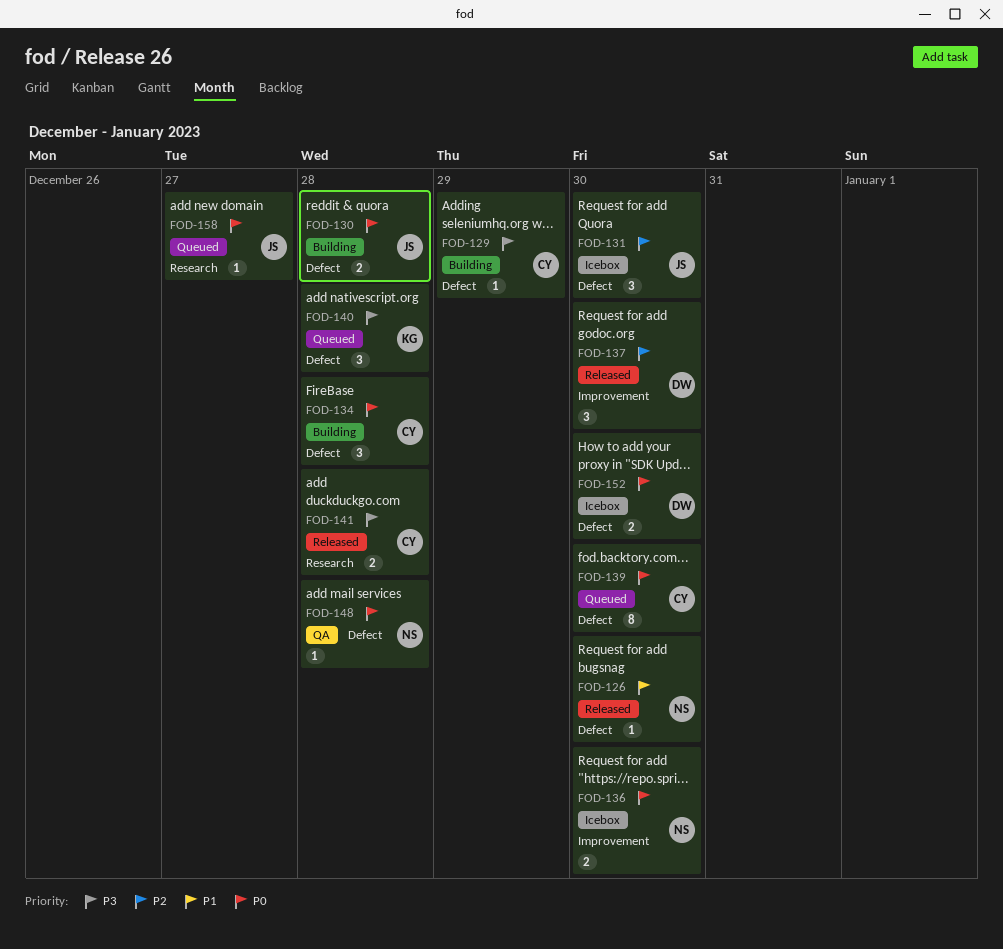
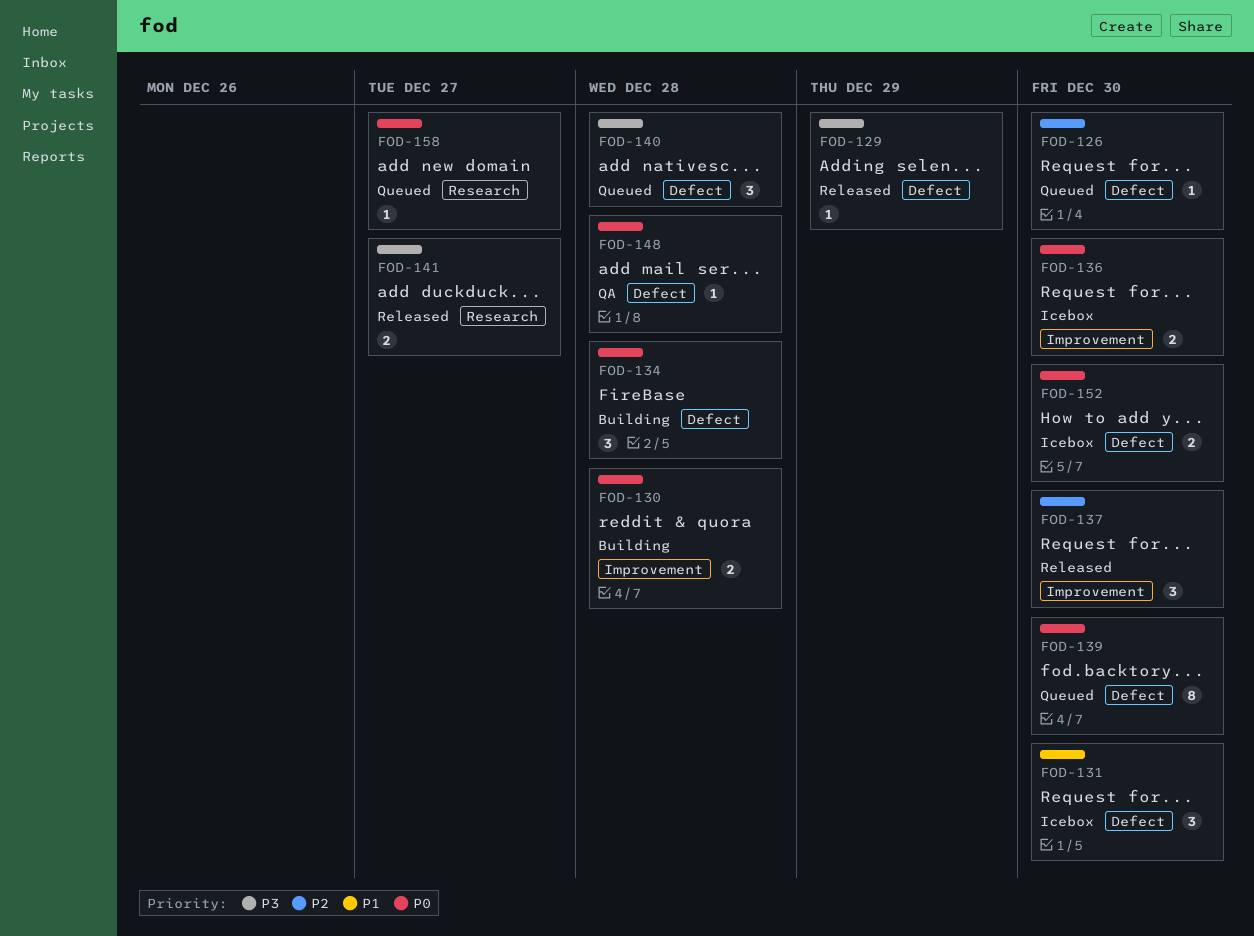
FOD-126, status: Released -> Queued
FOD-126, priority: P1 -> P2
FOD-129, status: Building -> Released
FOD-130, label: Defect -> Improvement
FOD-131, priority: P2 -> P1
FOD-141, due: Dec 28 -> Dec 27

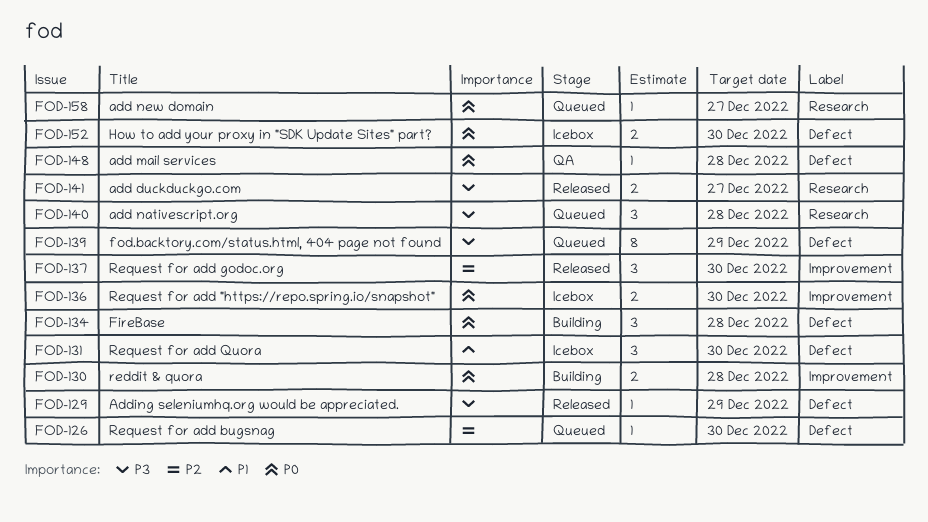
FOD-139, priority: P0 -> P3
FOD-139, due: Dec 30 -> Dec 29
FOD-140, label: Defect -> Research

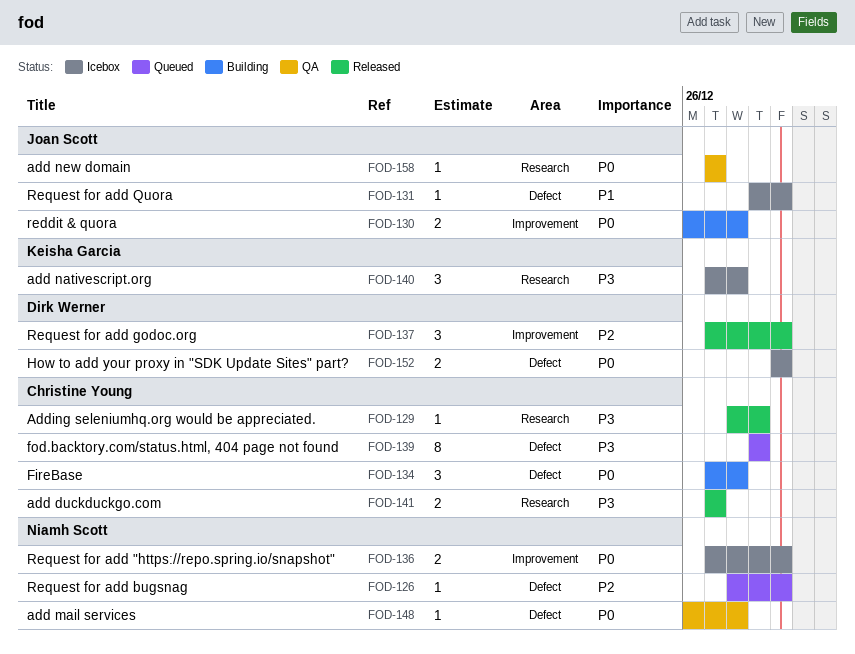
FOD-129, label: Defect -> Research
FOD-131, estimate: 3 -> 1
FOD-140, status: Queued -> Icebox
FOD-158, status: Queued -> QA

